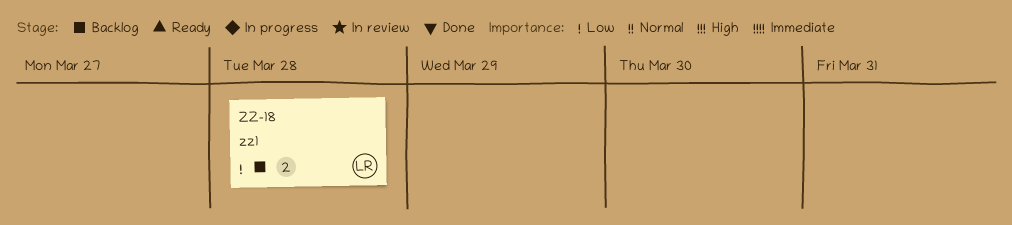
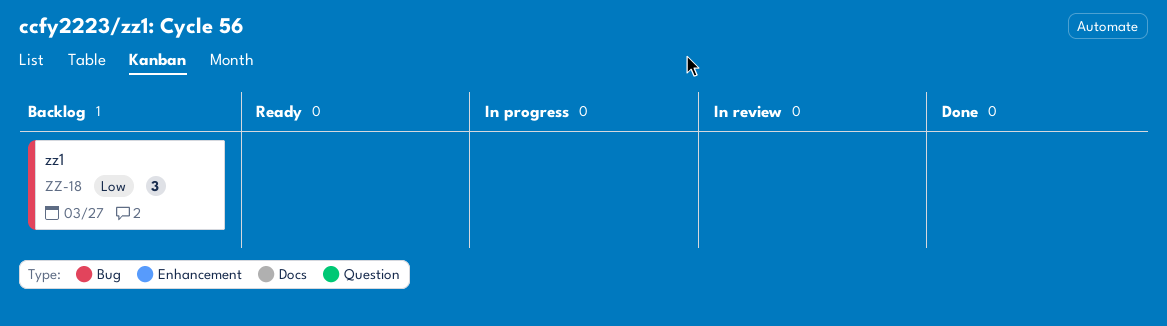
ZZ-18, estimate: 2 -> 3
ZZ-18, due: Mar 28 -> Mar 27

